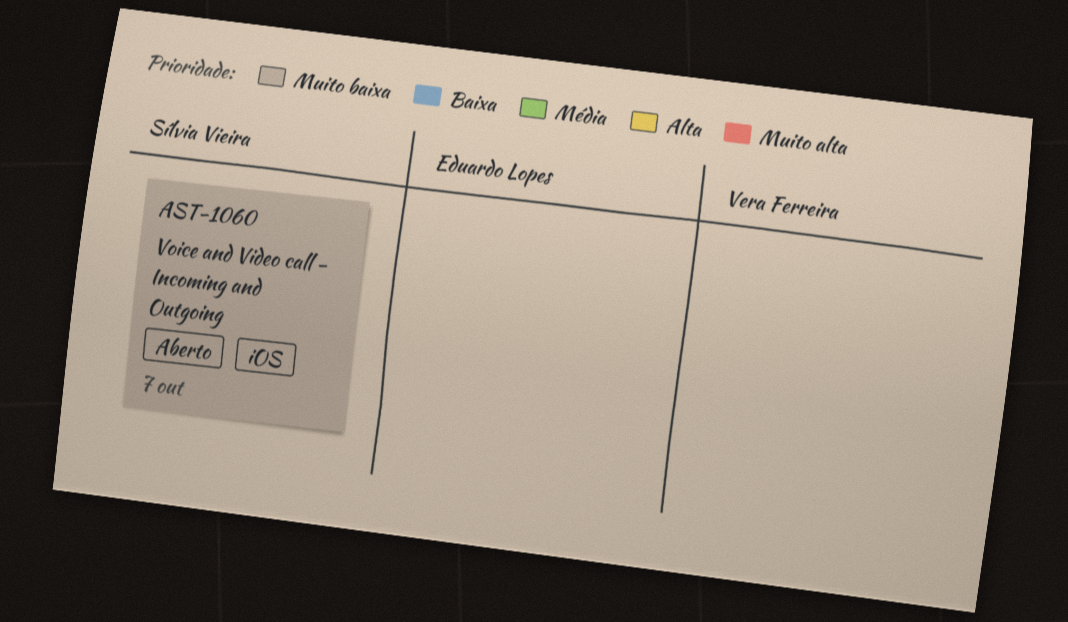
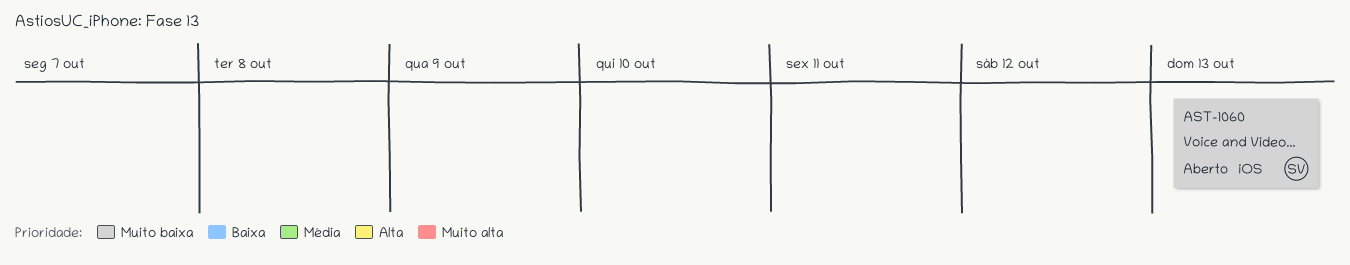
AST-1060, due: Oct 7 -> Oct 13

